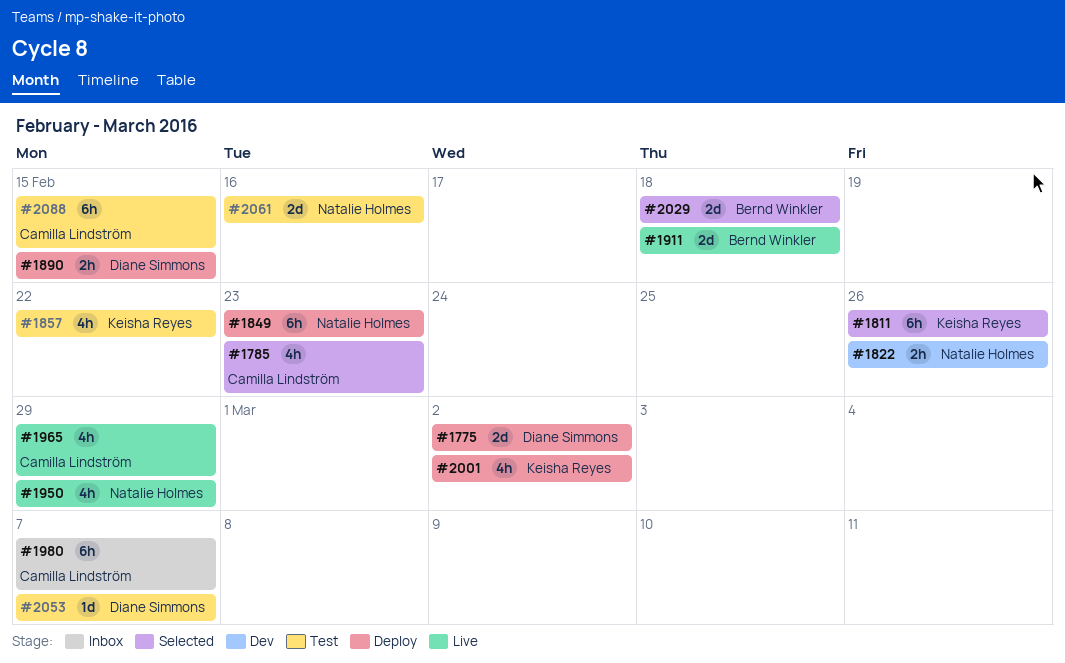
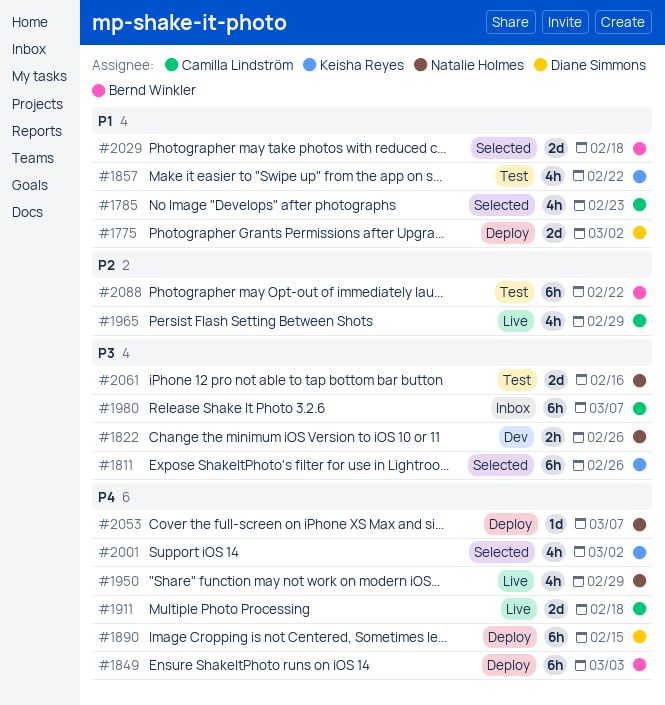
#1849, owner: Natalie Holmes -> Bernd Winkler
#1849, due: Feb 23 -> Mar 3
#1890, estimate: 2h -> 6h
#1911, owner: Bernd Winkler -> Camilla Lindström
#2001, status: Deploy -> Selected
#2053, status: Test -> Deploy
#2053, owner: Diane Simmons -> Natalie Holmes
#2088, owner: Camilla Lindström -> Bernd Winkler
#2088, due: Feb 15 -> Feb 22

